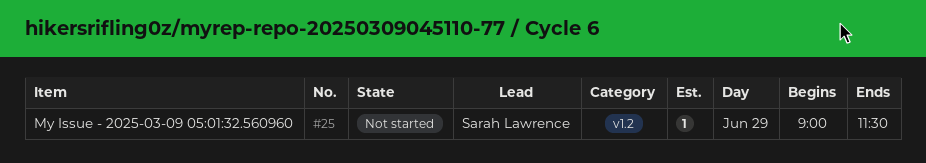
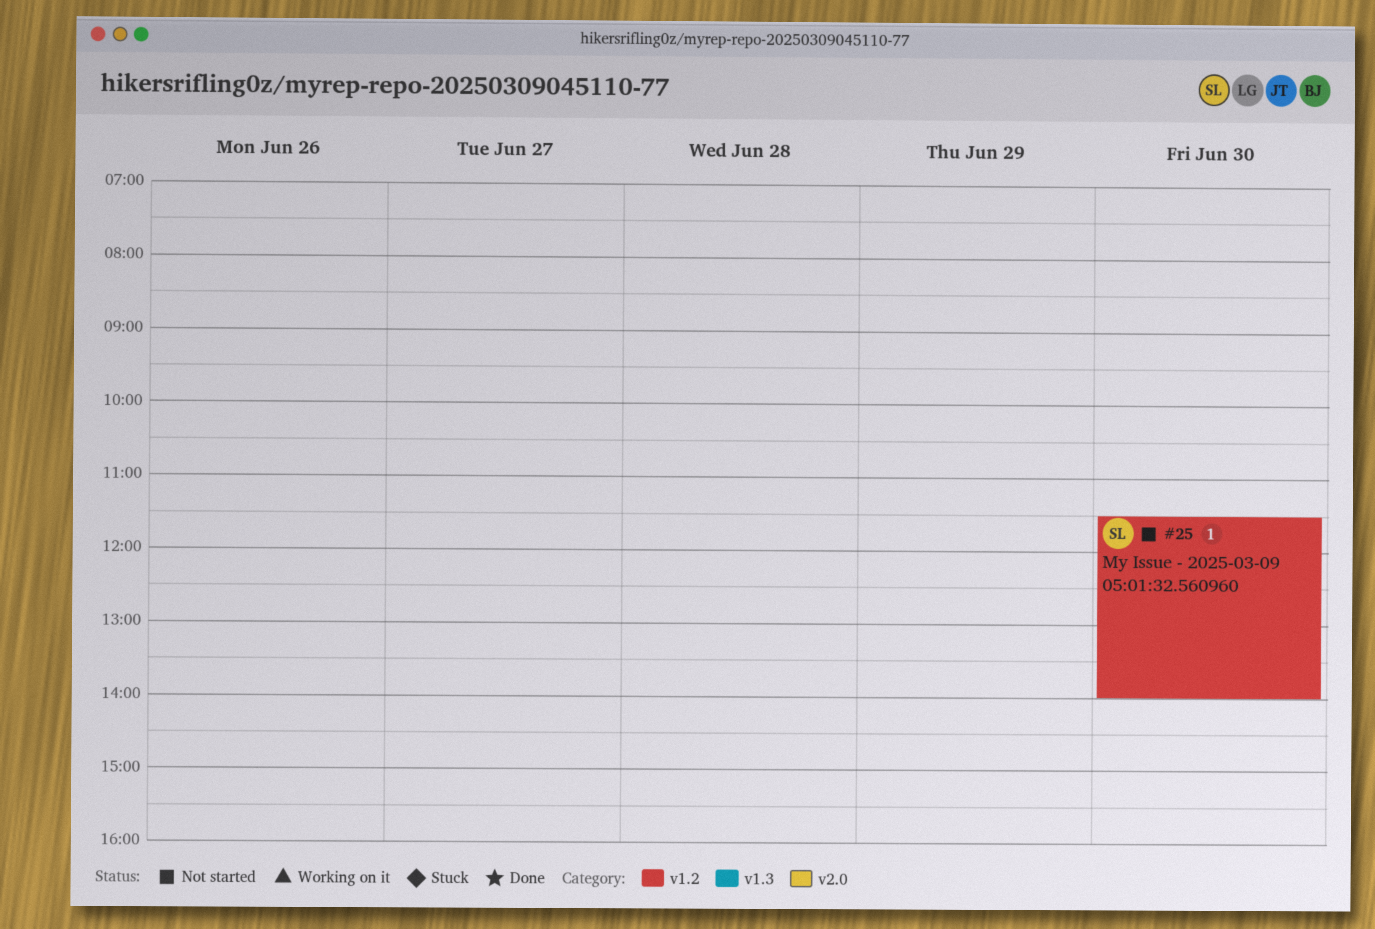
#25, day: Jun 29 -> Jun 30
#25, begins: 09:00 -> 11:30
#25, ends: 11:30 -> 14:00

